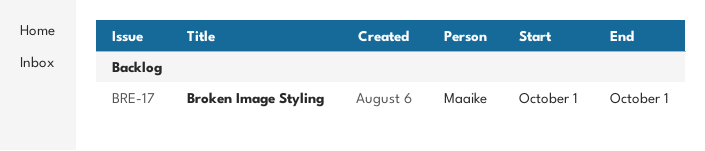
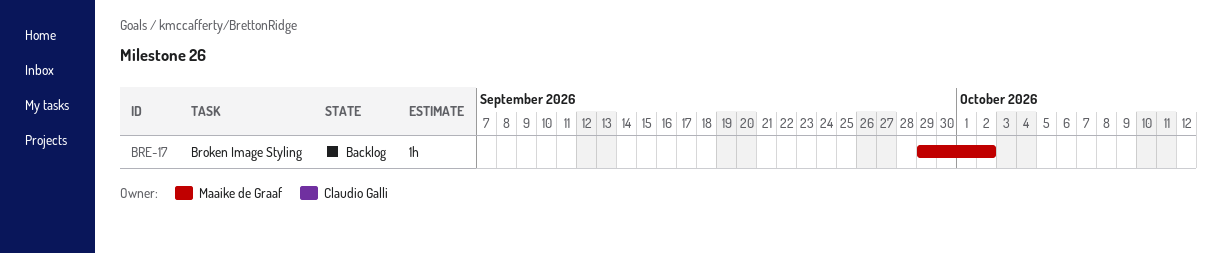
BRE-17, start: Oct 1 -> Sep 29
BRE-17, due: Oct 1 -> Oct 2

